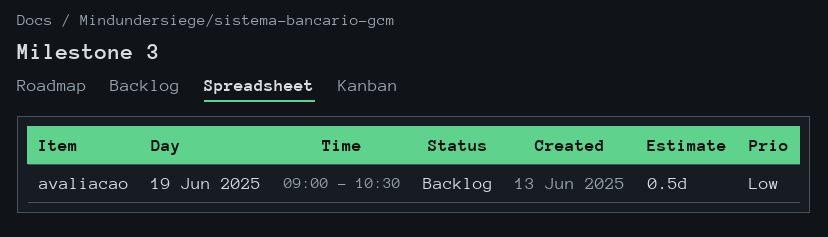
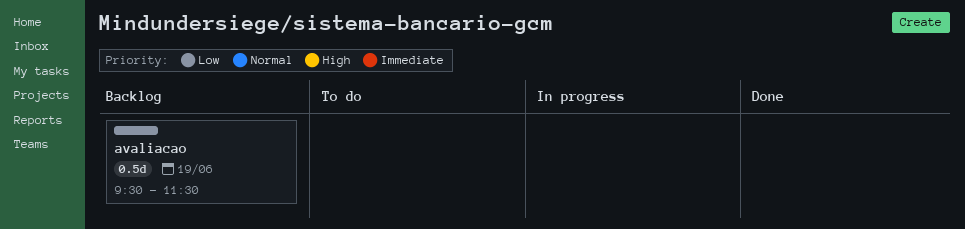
avaliacao, begins: 09:00 -> 09:30
avaliacao, ends: 10:30 -> 11:30

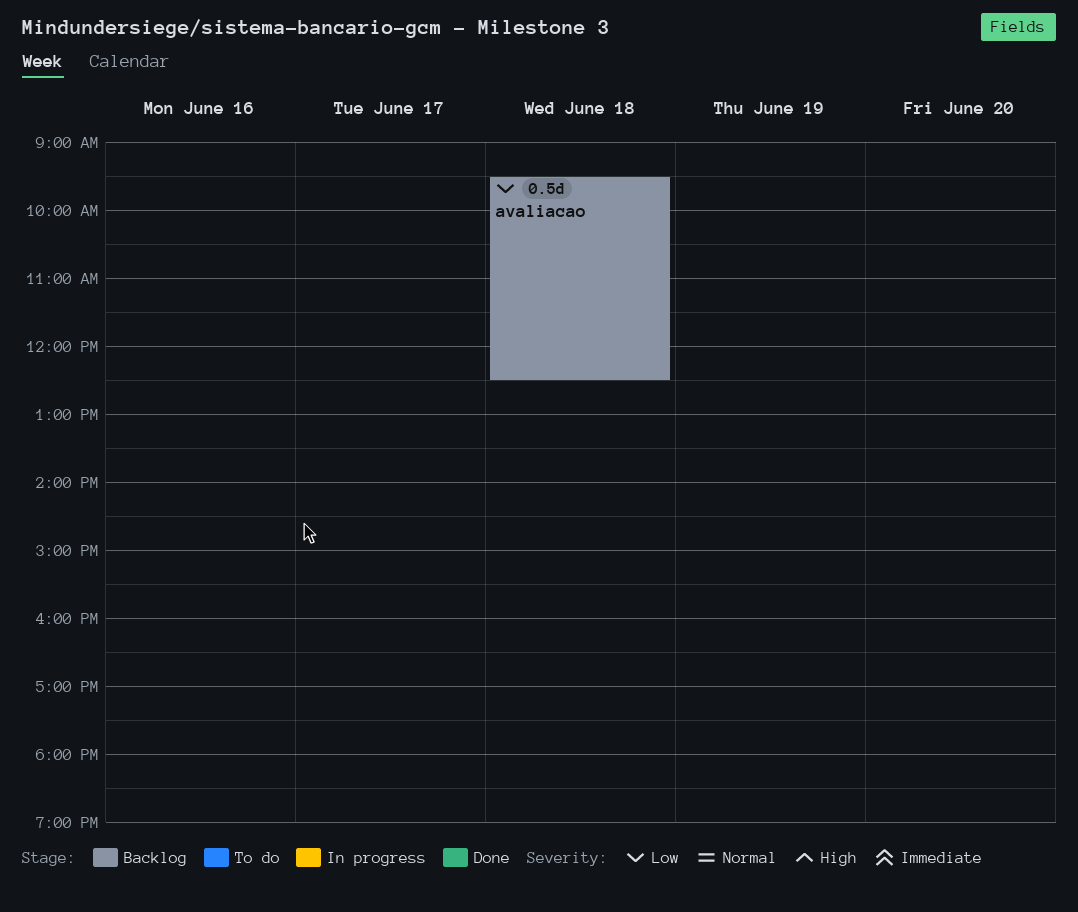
avaliacao, day: Jun 19 -> Jun 18
avaliacao, ends: 11:30 -> 12:30

